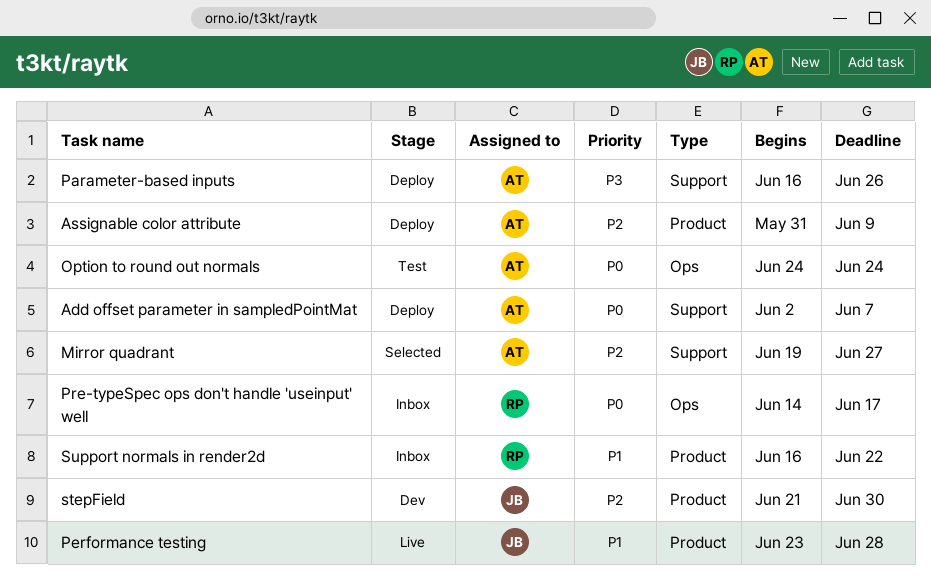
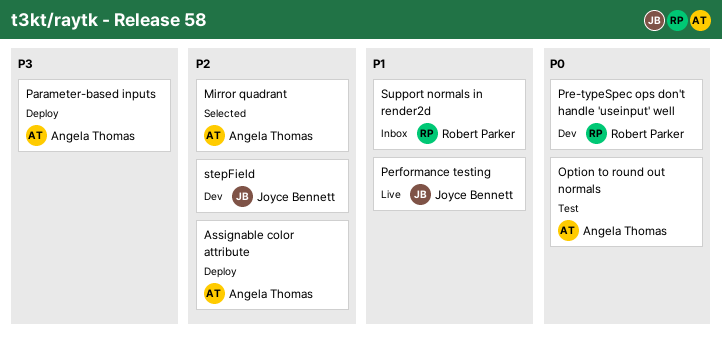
Add offset parameter in sampledPointMat: present -> none
Pre-typeSpec ops don't handle 'useinput' well, status: Inbox -> Dev

